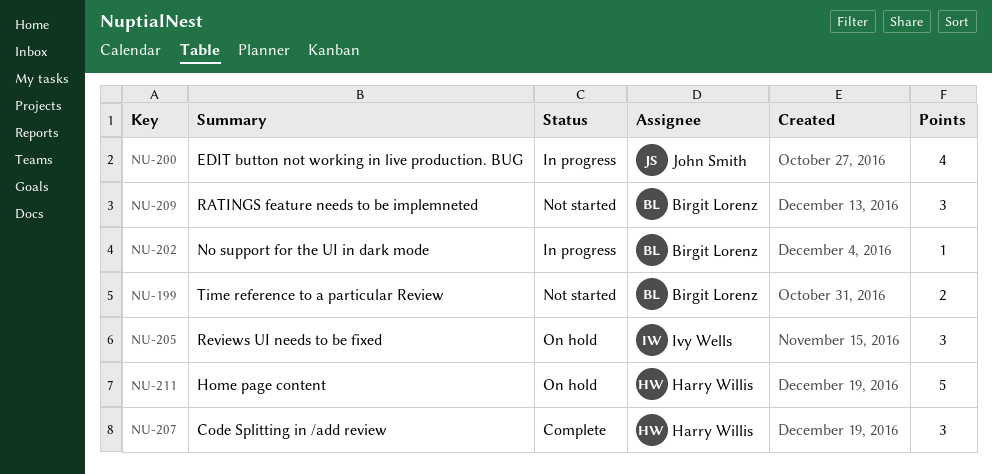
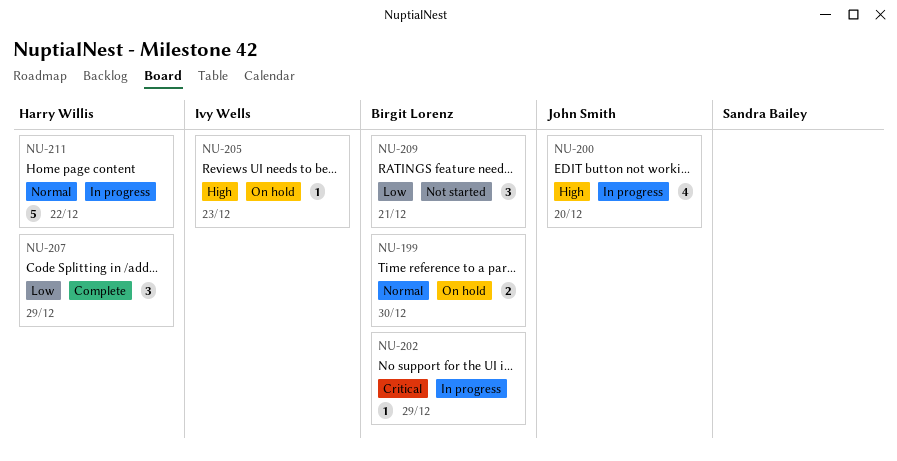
NU-199, status: Not started -> On hold
NU-205, estimate: 3 -> 1
NU-211, status: On hold -> In progress

